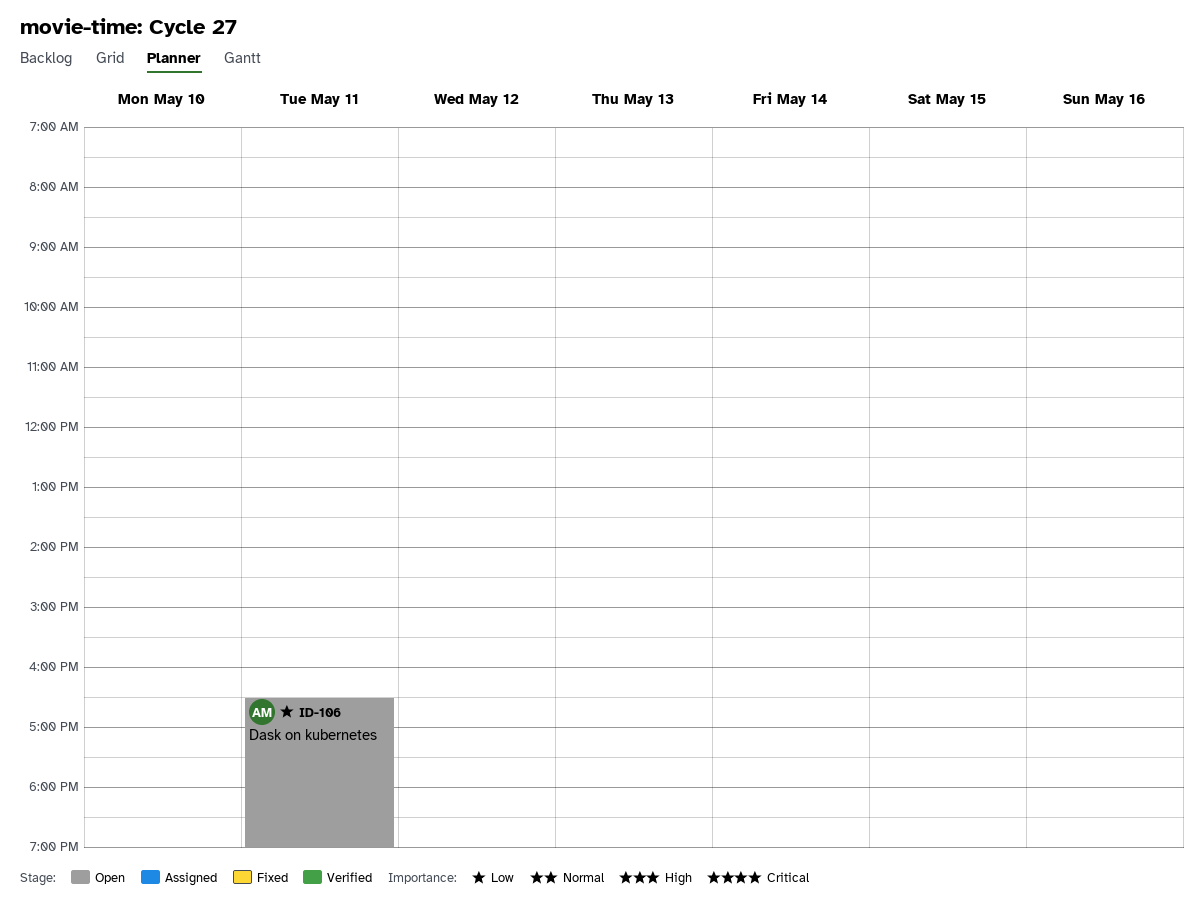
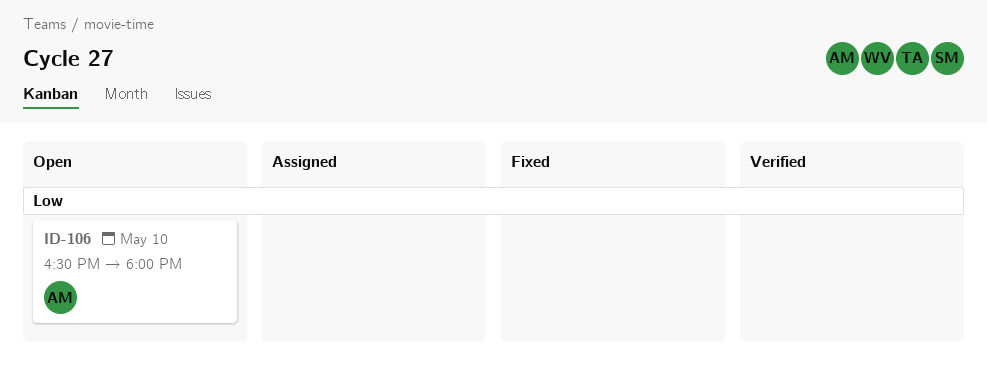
ID-106, day: May 11 -> May 10
ID-106, ends: 19:00 -> 18:00

